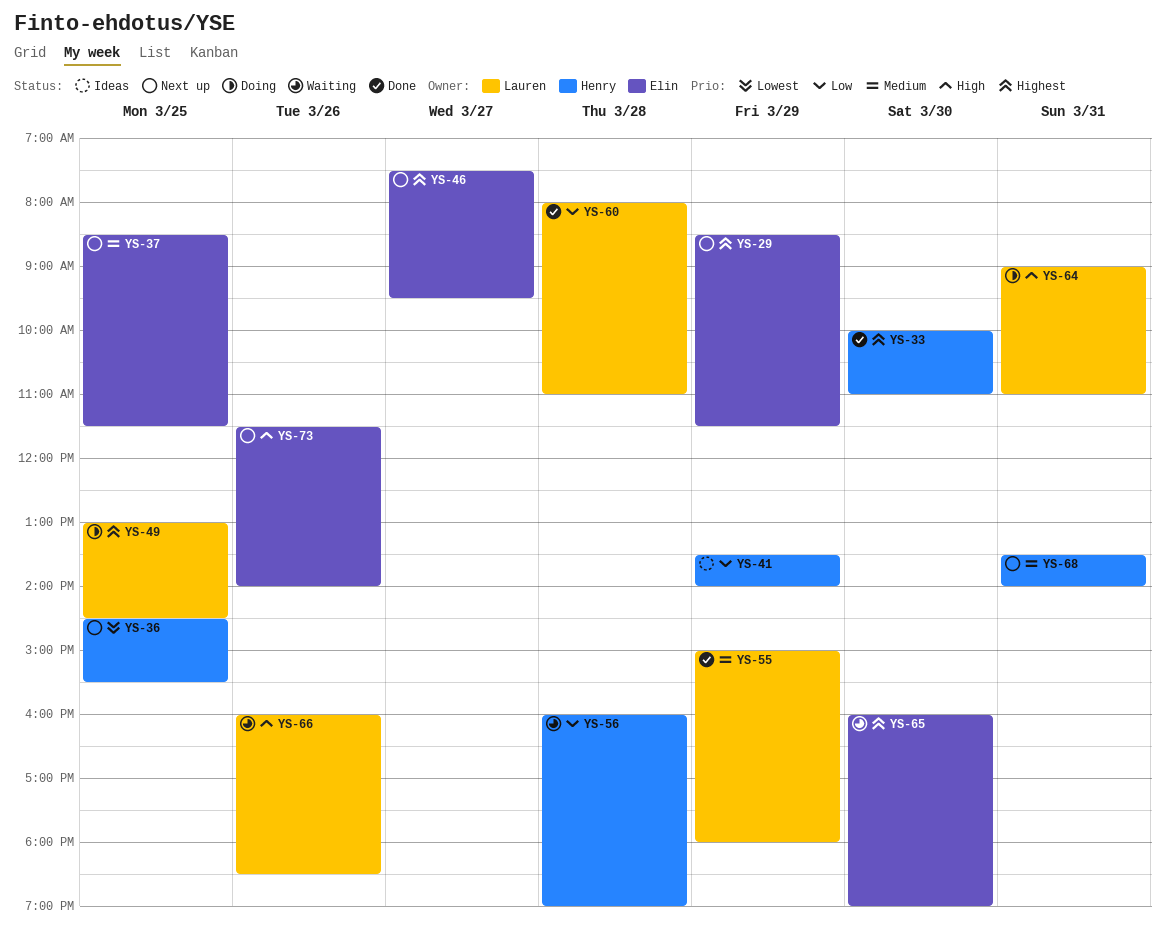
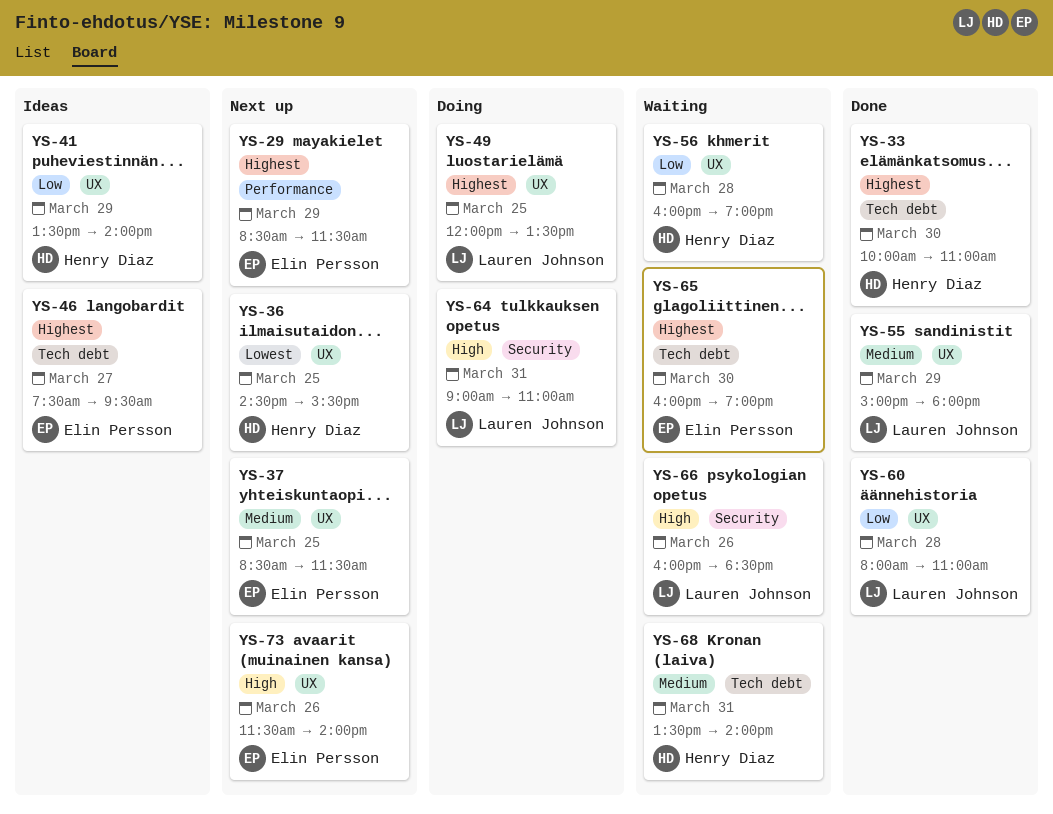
YS-46, status: Next up -> Ideas
YS-49, begins: 13:00 -> 12:00
YS-49, ends: 14:30 -> 13:30
YS-68, status: Next up -> Waiting

